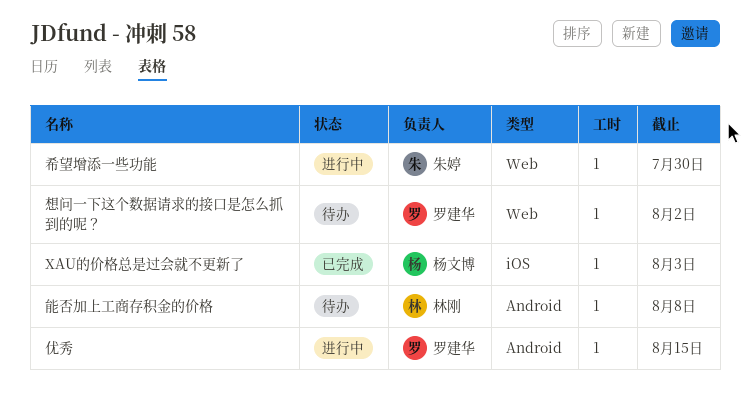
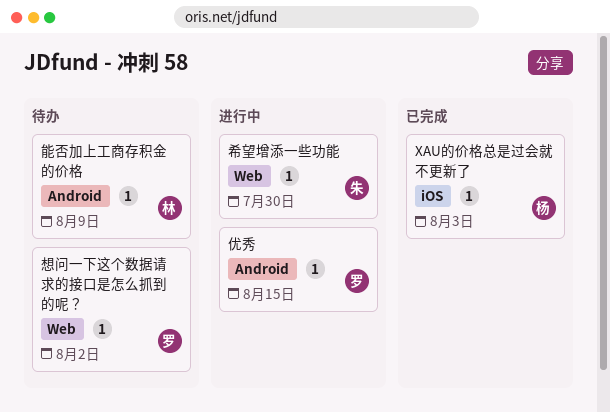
能否加上工商存积金的价格, due: Aug 8 -> Aug 9

